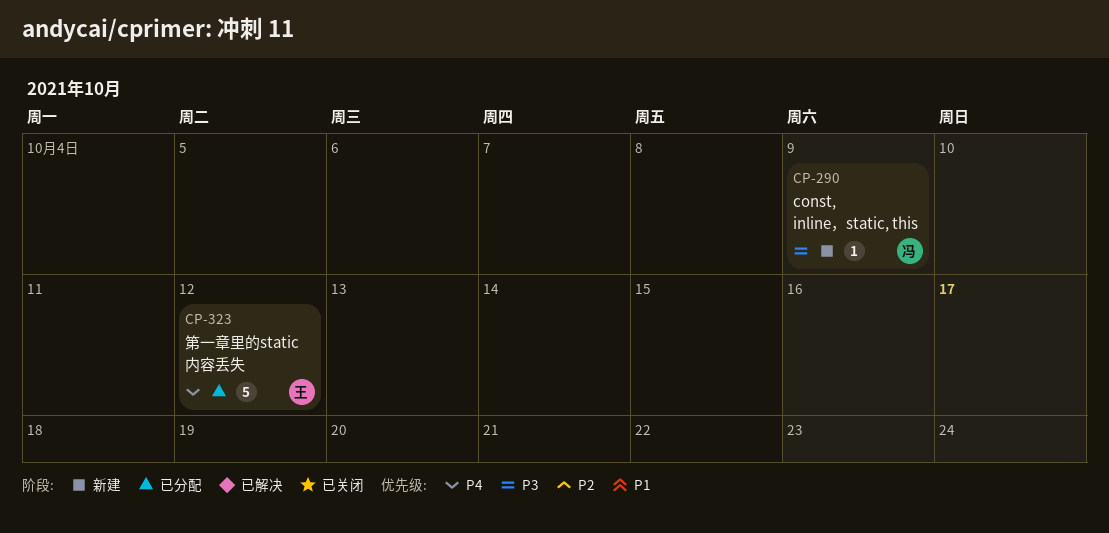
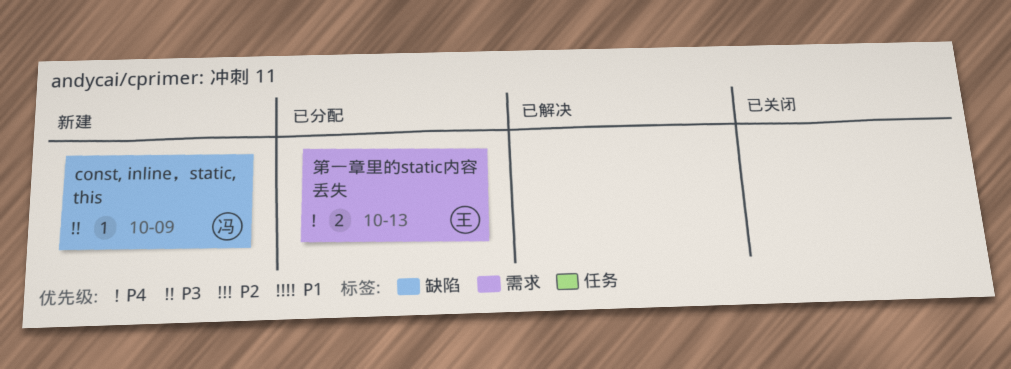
第一章里的static内容丢失, estimate: 5 -> 2
第一章里的static内容丢失, due: Oct 12 -> Oct 13

